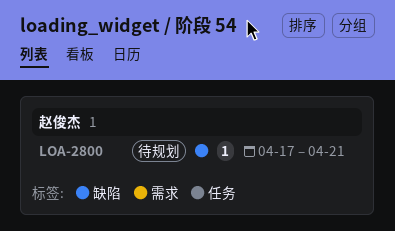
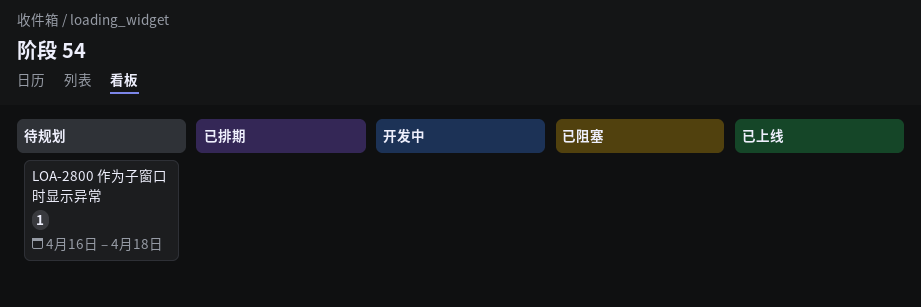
LOA-2800, start: Apr 17 -> Apr 16
LOA-2800, due: Apr 21 -> Apr 18

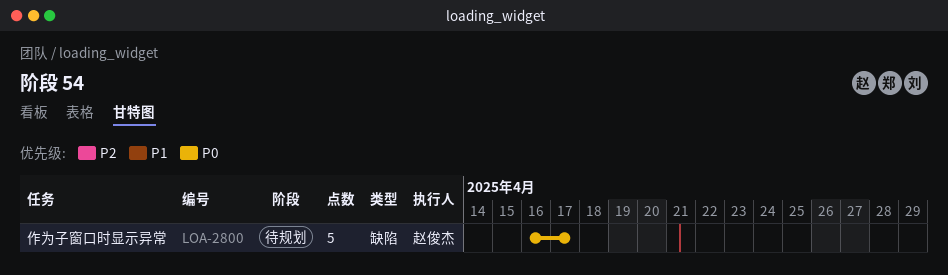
LOA-2800, estimate: 1 -> 5
LOA-2800, due: Apr 18 -> Apr 17

